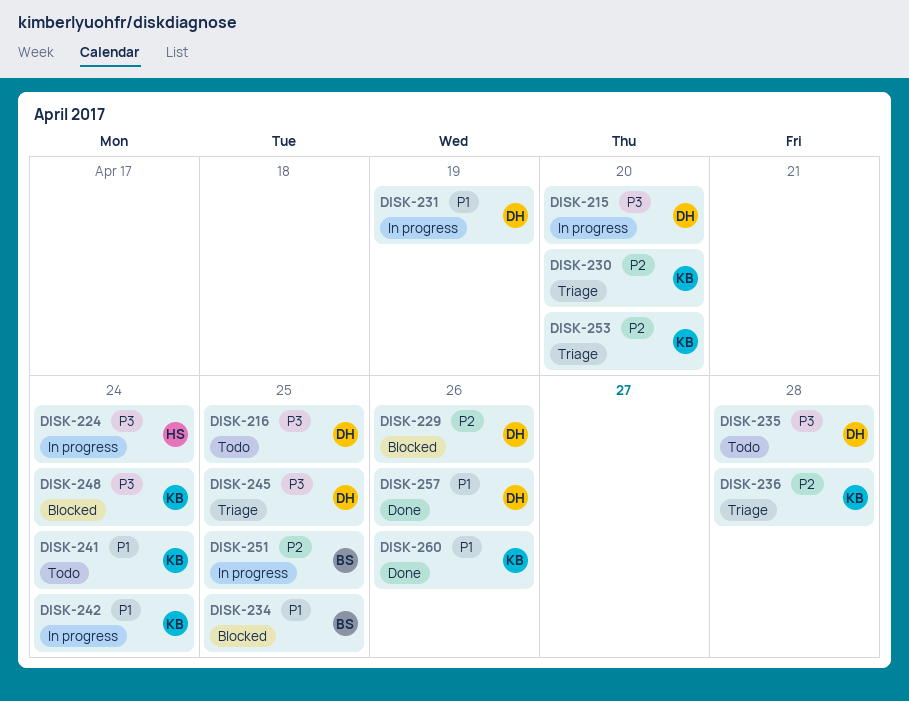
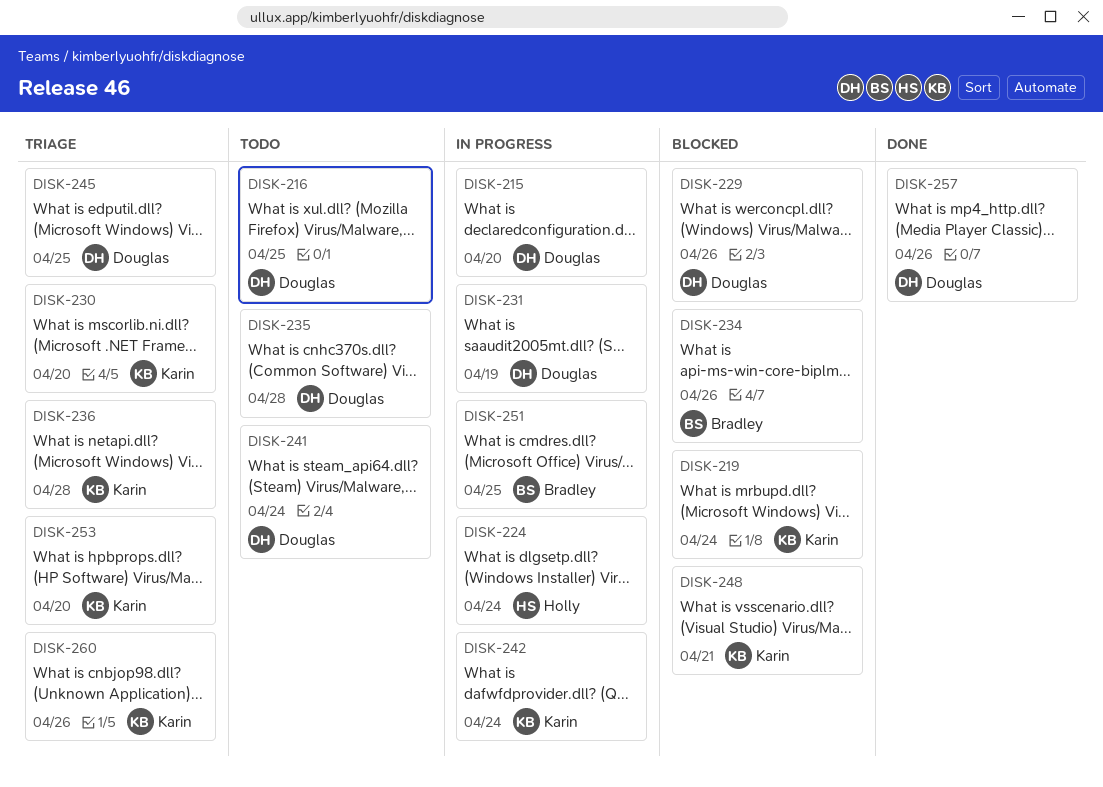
DISK-219: none -> present
DISK-234, due: Apr 25 -> Apr 26
DISK-241, owner: Karin -> Douglas
DISK-248, due: Apr 24 -> Apr 21
DISK-260, status: Done -> Triage

